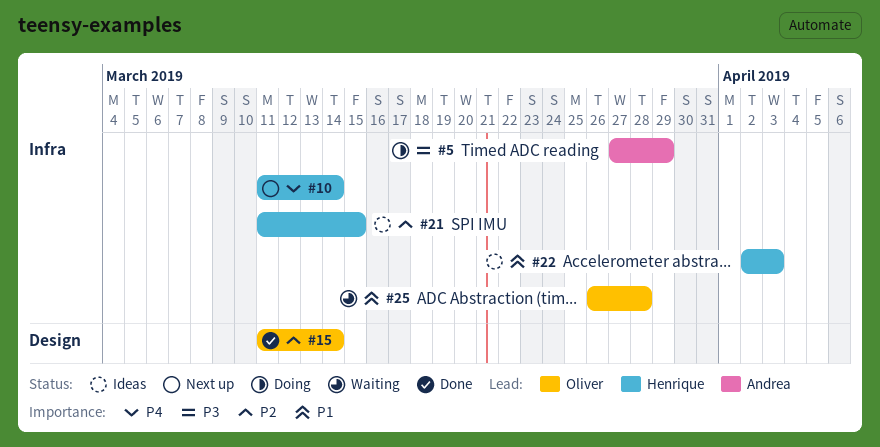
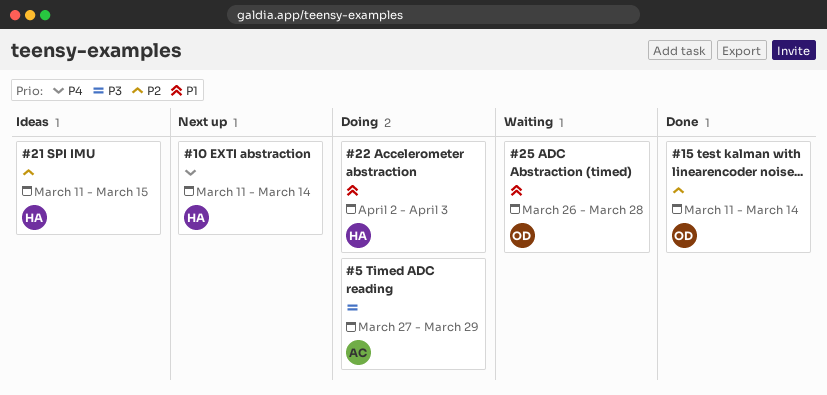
#22, status: Ideas -> Doing

